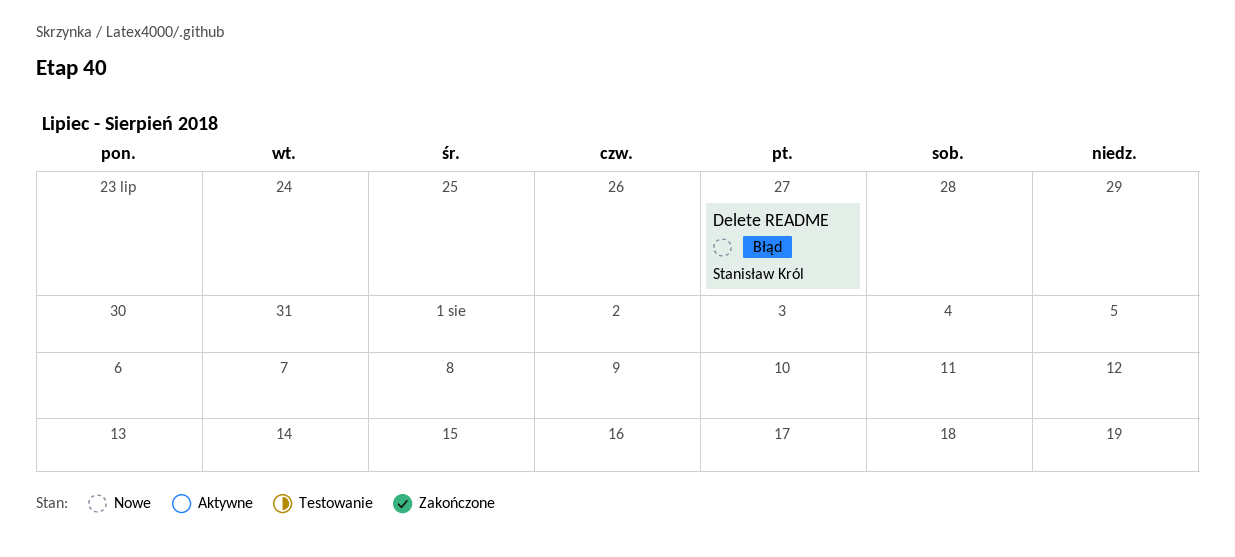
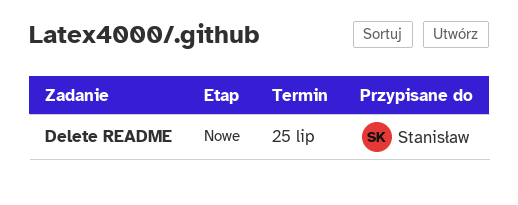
Delete README, due: Jul 27 -> Jul 25

